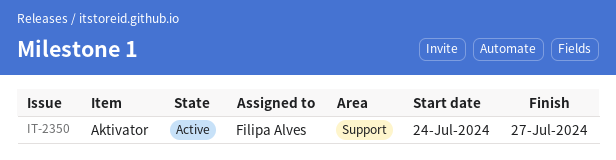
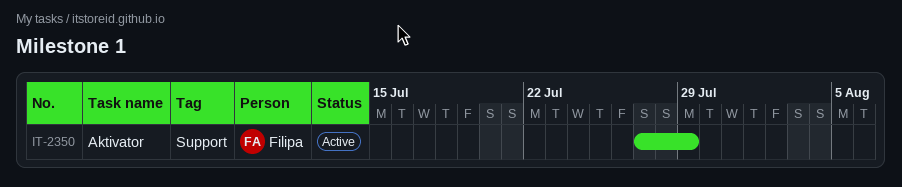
IT-2350, start: Jul 24 -> Jul 27
IT-2350, due: Jul 27 -> Jul 29

